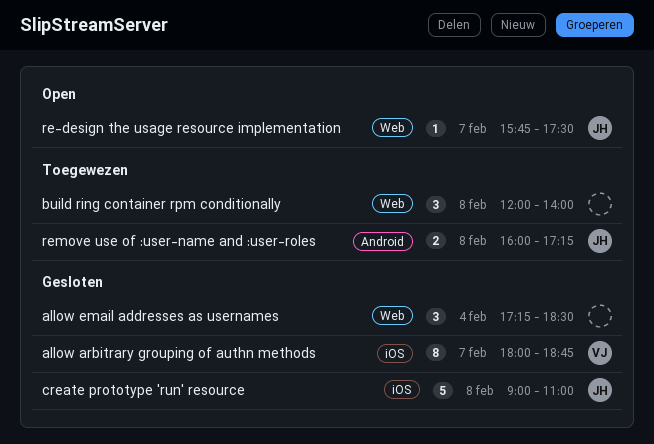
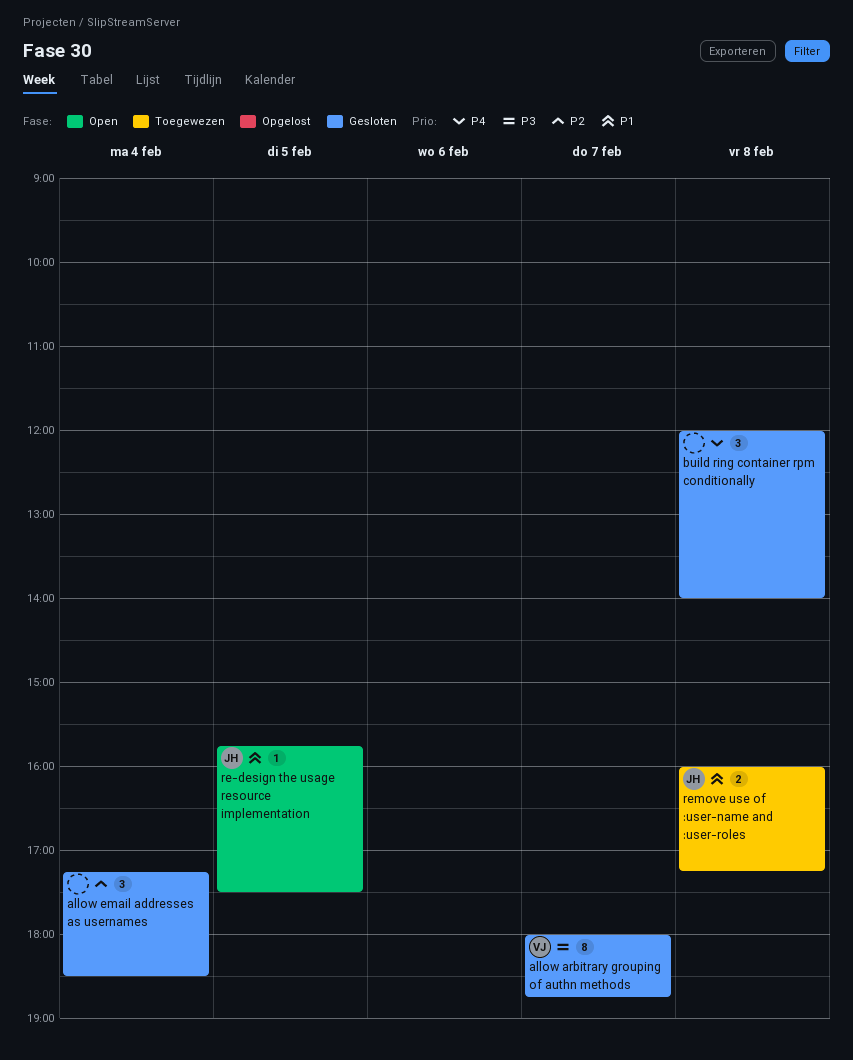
build ring container rpm conditionally, status: Toegewezen -> Gesloten
create prototype 'run' resource: present -> none
re-design the usage resource implementation, day: Feb 7 -> Feb 5

